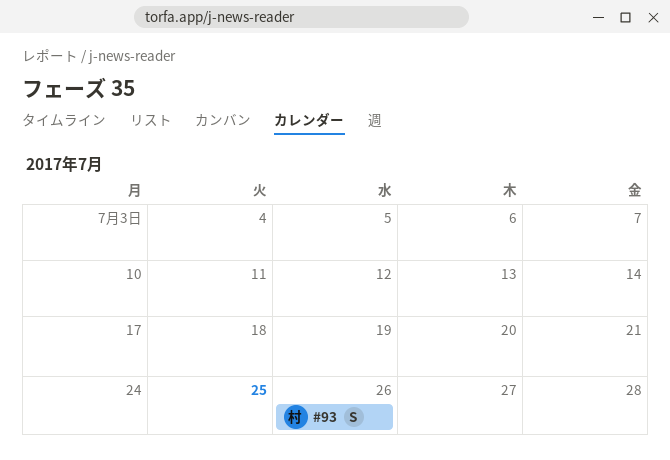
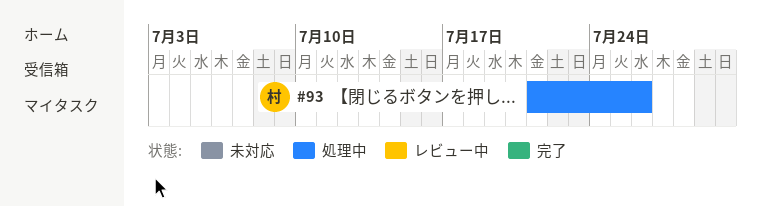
#93, start: Jul 26 -> Jul 21

